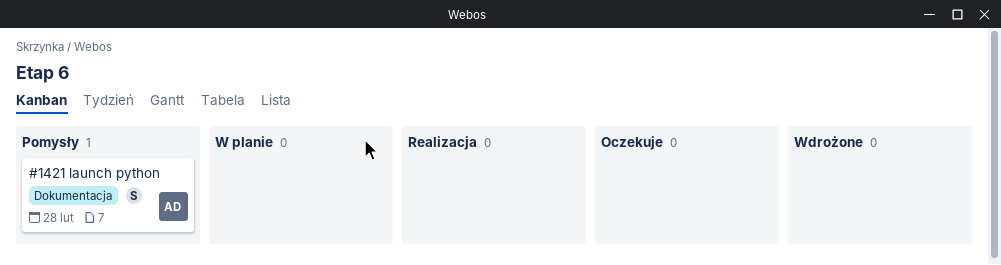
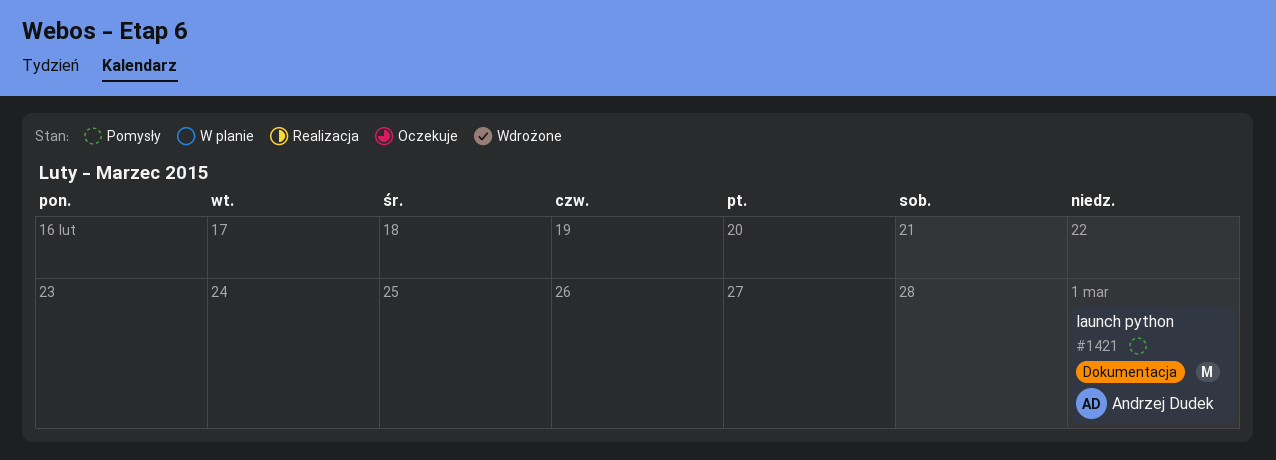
#1421, estimate: S -> M
#1421, due: Feb 28 -> Mar 1

